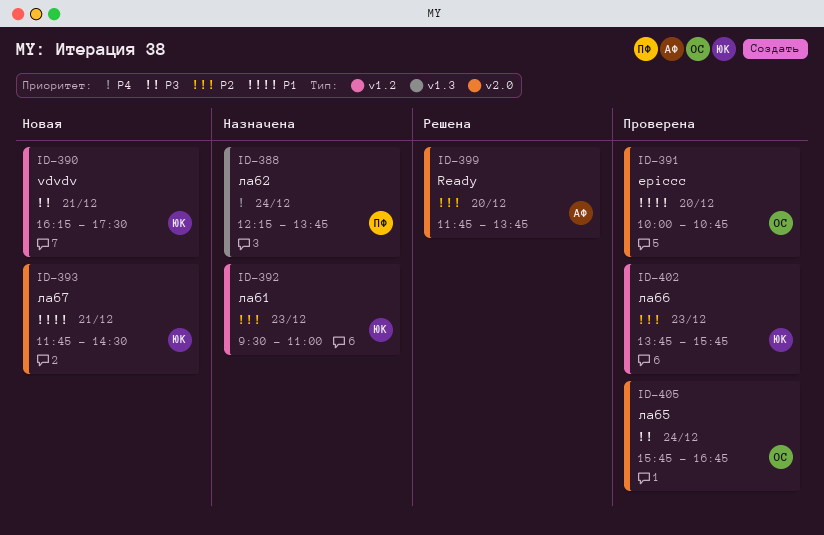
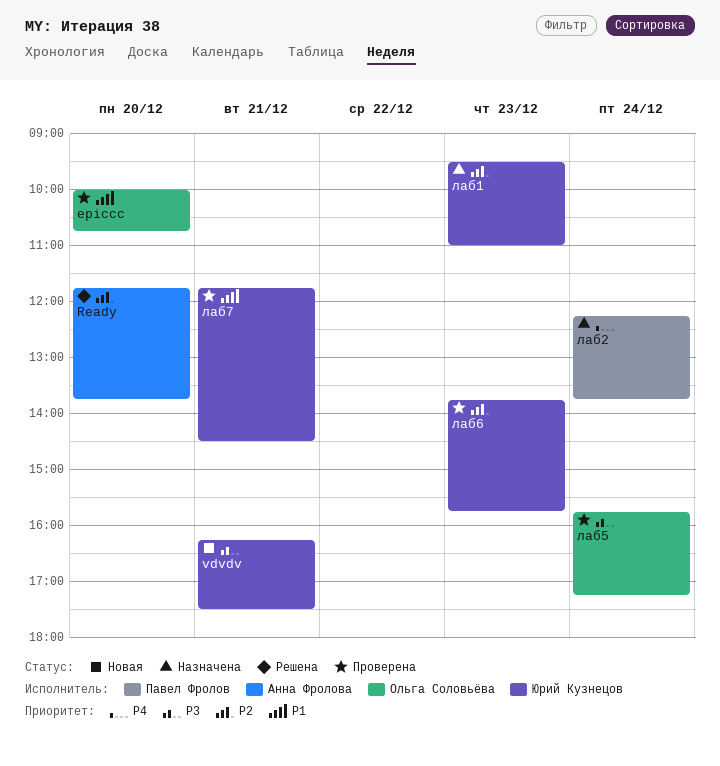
лаб5, ends: 16:45 -> 17:15
лаб7, status: Новая -> Проверена

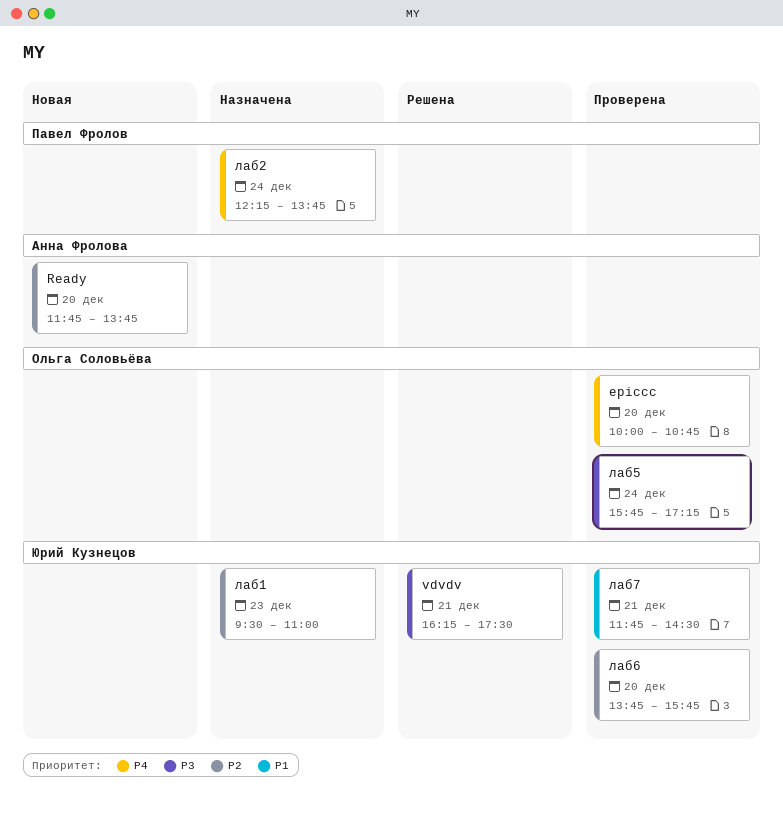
epiccc, priority: P1 -> P4
Ready, status: Решена -> Новая
vdvdv, status: Новая -> Решена
лаб6, day: Dec 23 -> Dec 20

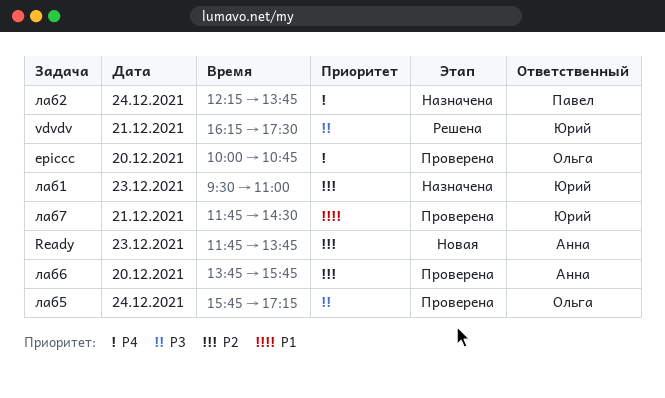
Ready, day: Dec 20 -> Dec 23
лаб6, owner: Юрий Кузнецов -> Анна Фролова

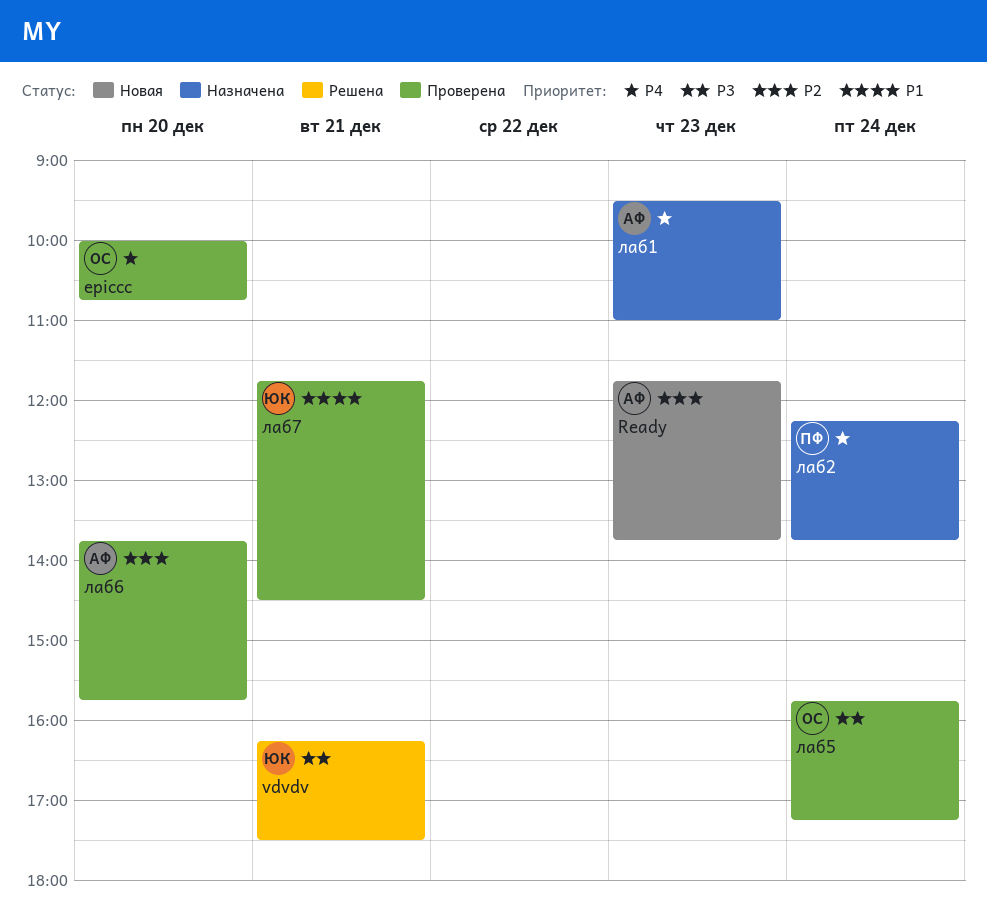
лаб1, owner: Юрий -> Анна
лаб1, priority: P2 -> P4

